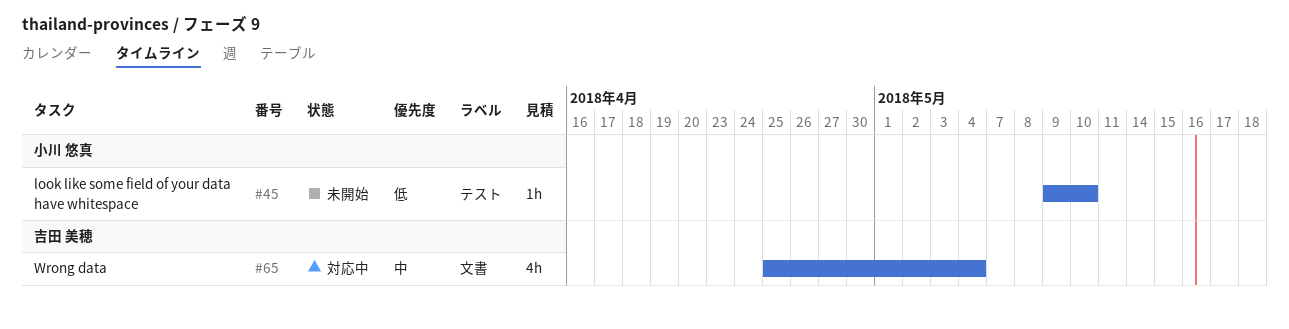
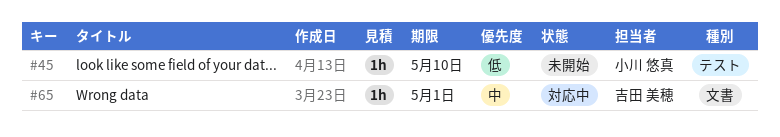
#65, estimate: 4h -> 1h
#65, due: May 4 -> May 1

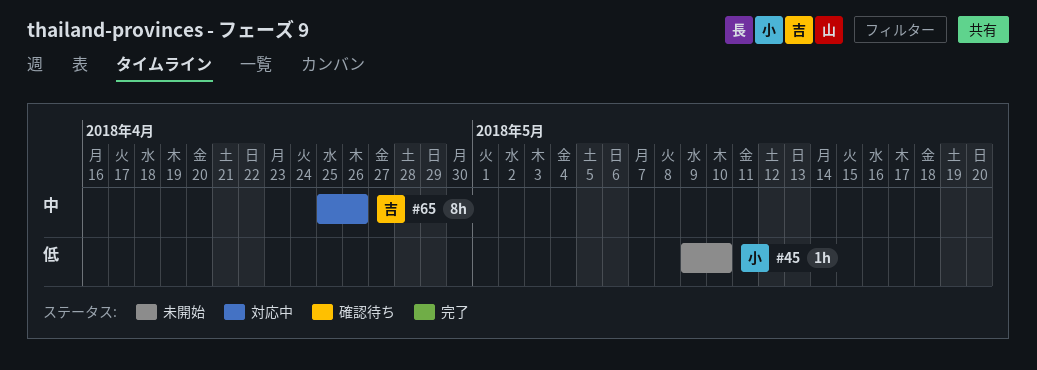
#65, estimate: 1h -> 8h
#65, due: May 1 -> Apr 26

